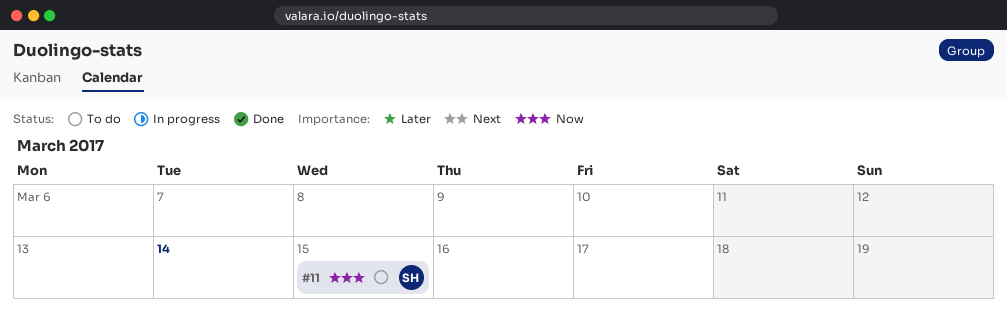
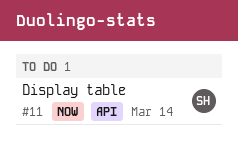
#11, due: Mar 15 -> Mar 14

